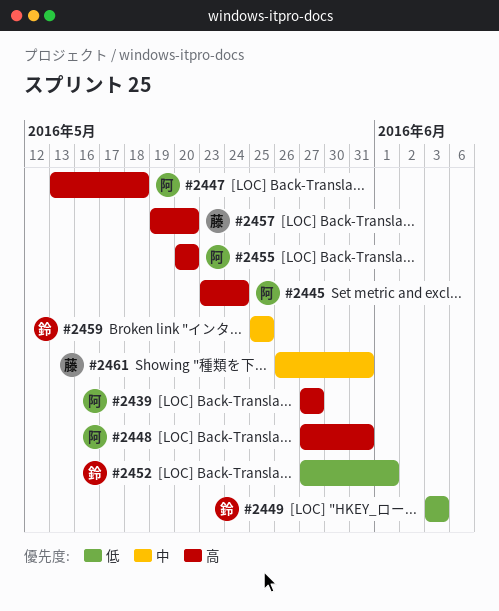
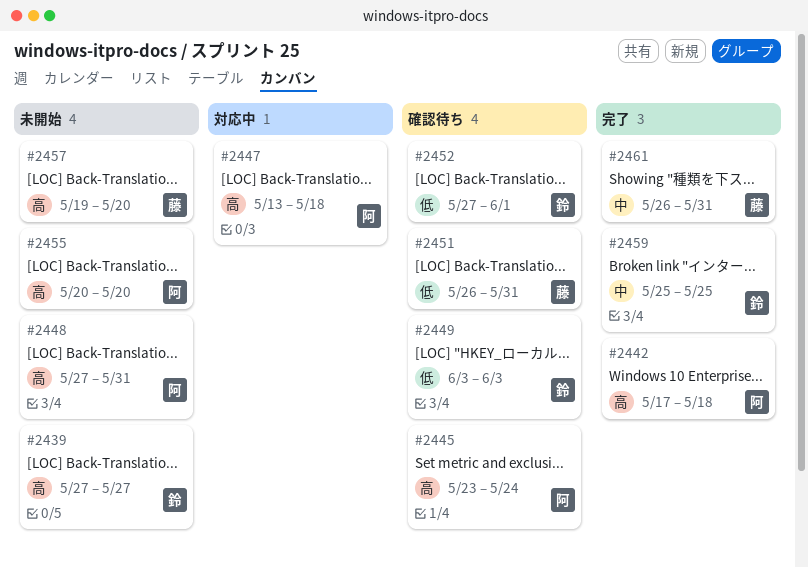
#2439, owner: 阿 -> 鈴
#2442: none -> present
#2451: none -> present

